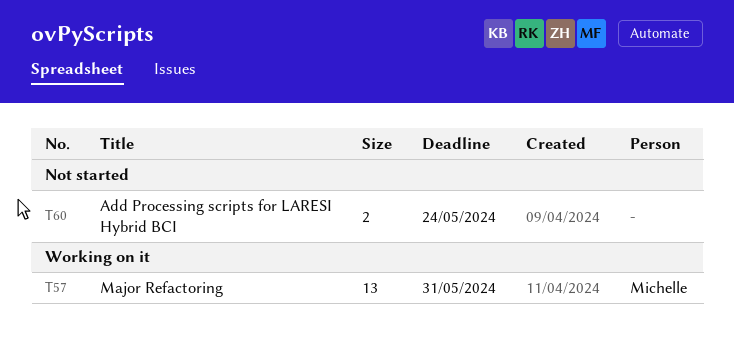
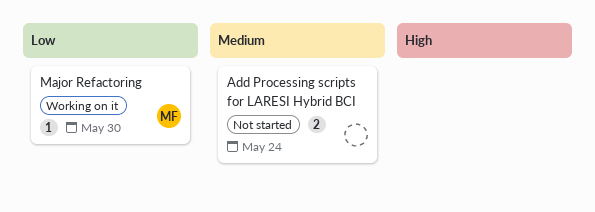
Major Refactoring, estimate: 13 -> 1
Major Refactoring, due: May 31 -> May 30

